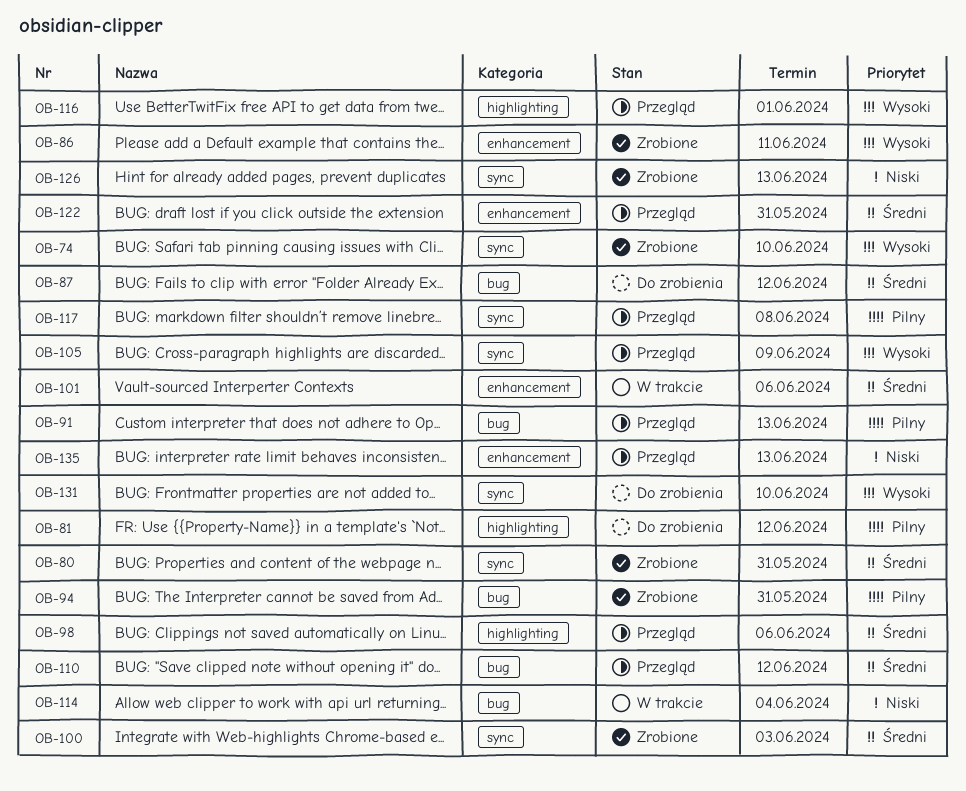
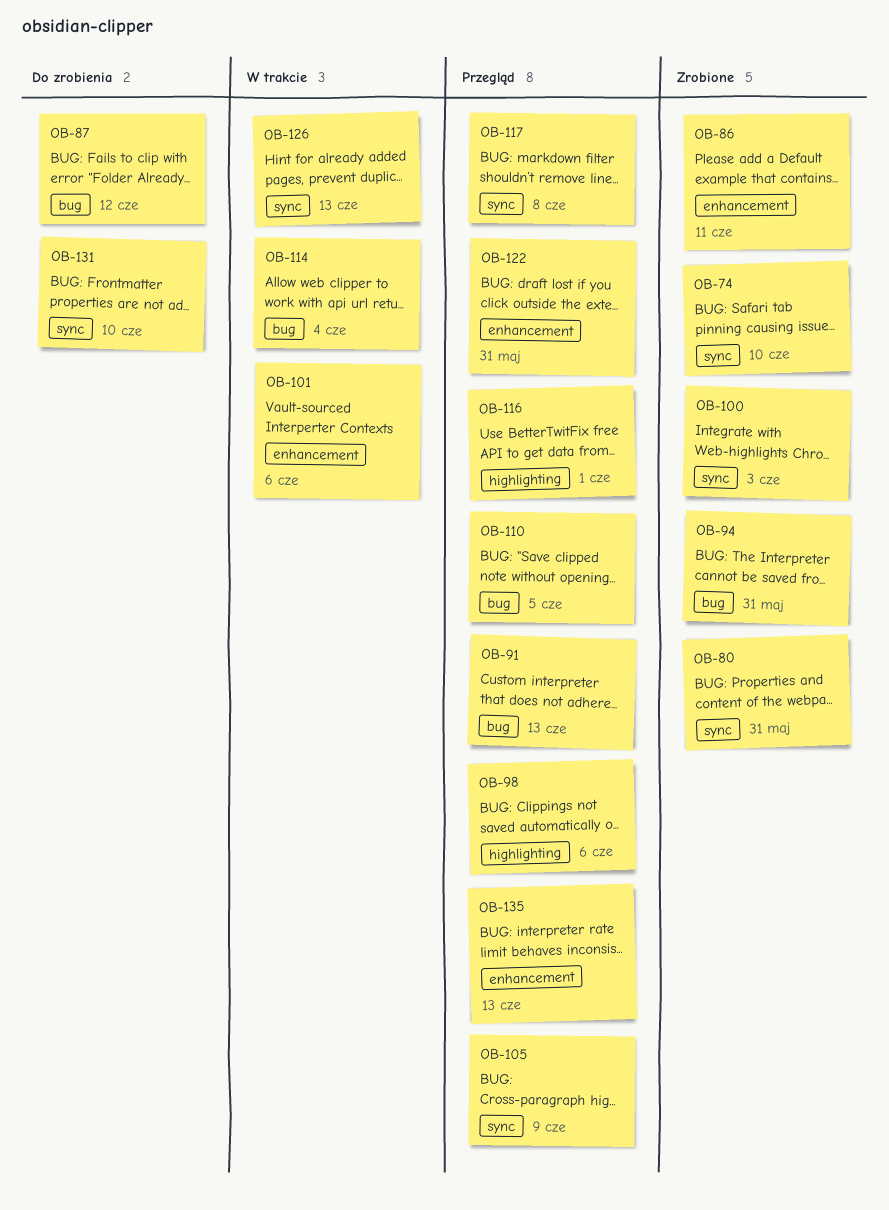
OB-81: present -> none
OB-110, due: Jun 12 -> Jun 5
OB-126, status: Zrobione -> W trakcie

